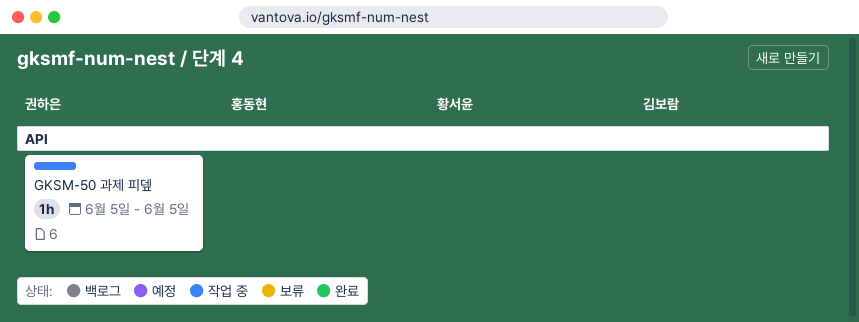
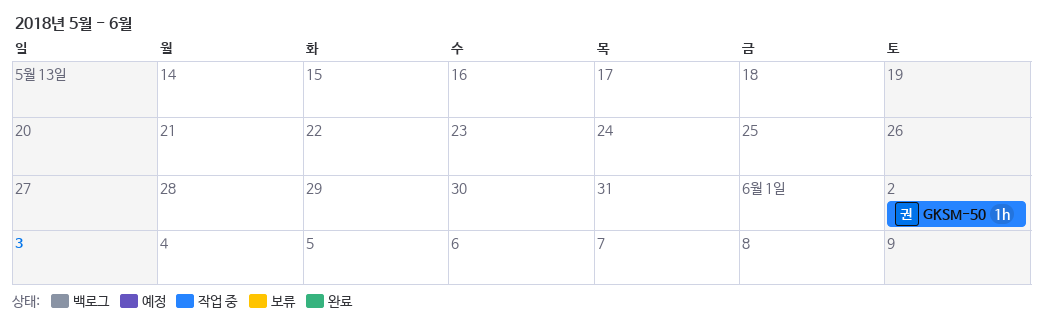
GKSM-50, start: Jun 5 -> Jun 2
GKSM-50, due: Jun 5 -> Jun 2

